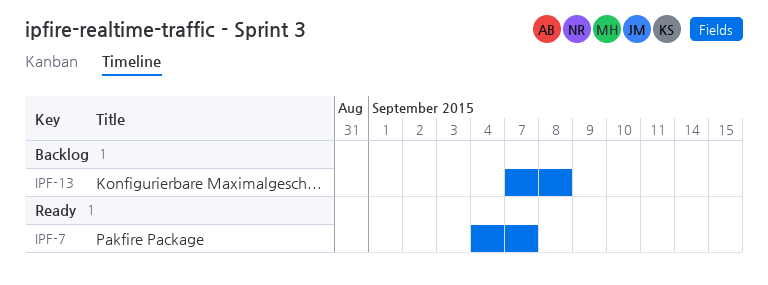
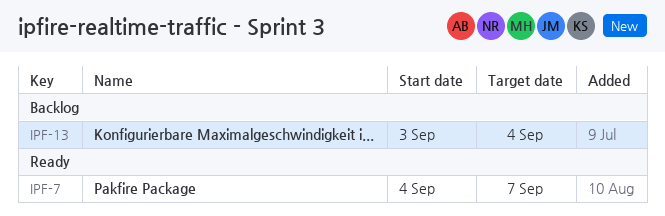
IPF-13, start: Sep 7 -> Sep 3
IPF-13, due: Sep 8 -> Sep 4

